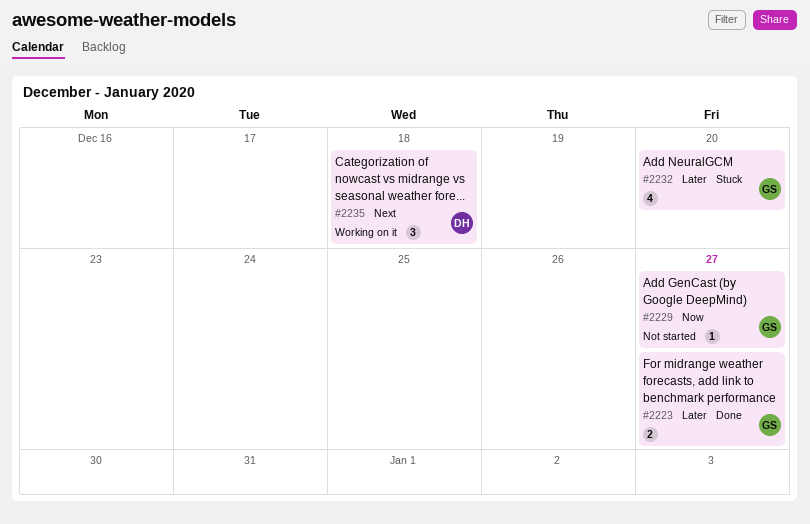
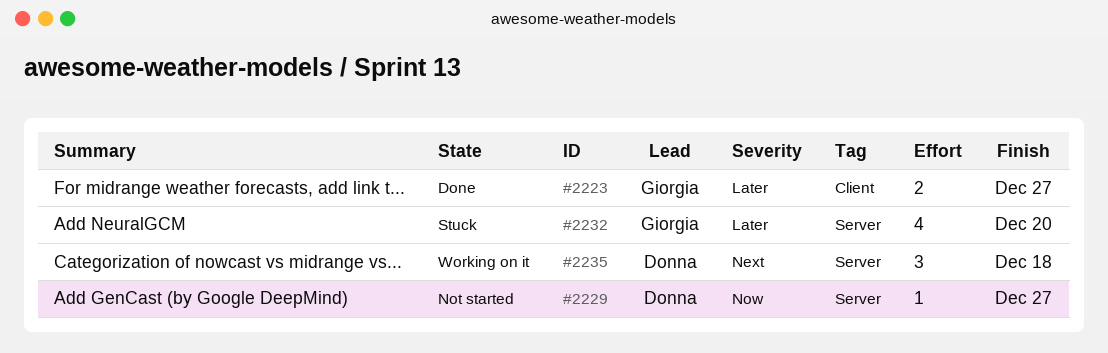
#2229, owner: Giorgia -> Donna

